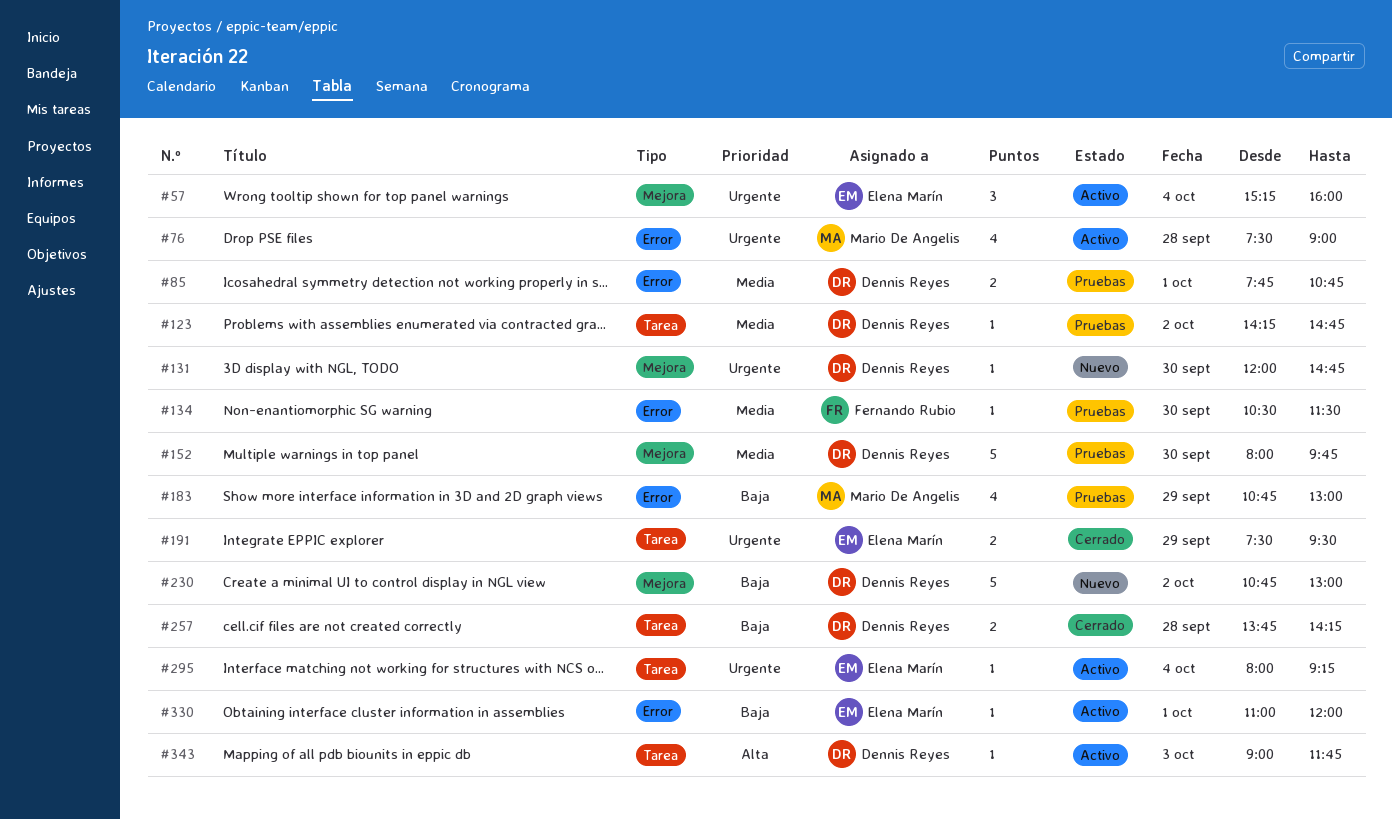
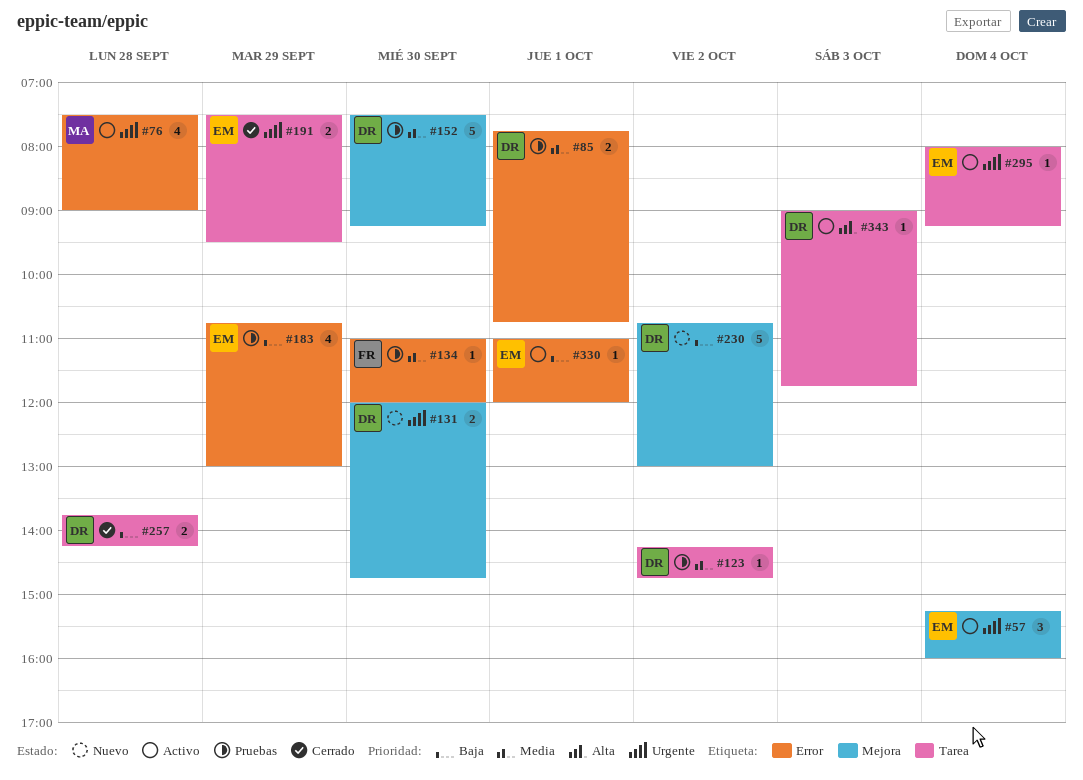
#131, estimate: 1 -> 2
#134, begins: 10:30 -> 11:00
#134, ends: 11:30 -> 12:00
#152, begins: 08:00 -> 07:30
#152, ends: 09:45 -> 09:15
#183, owner: Mario De Angelis -> Elena Marín

